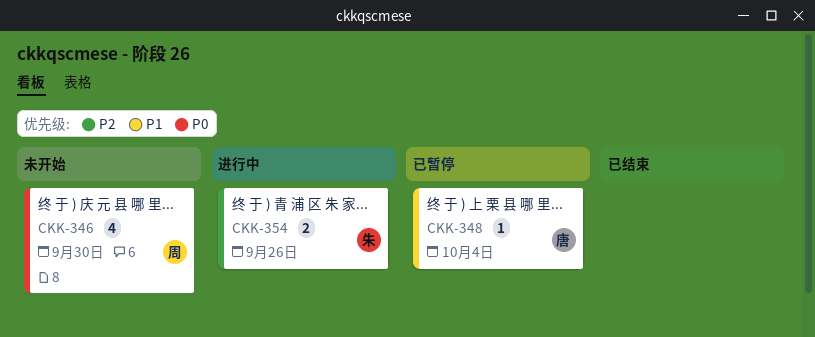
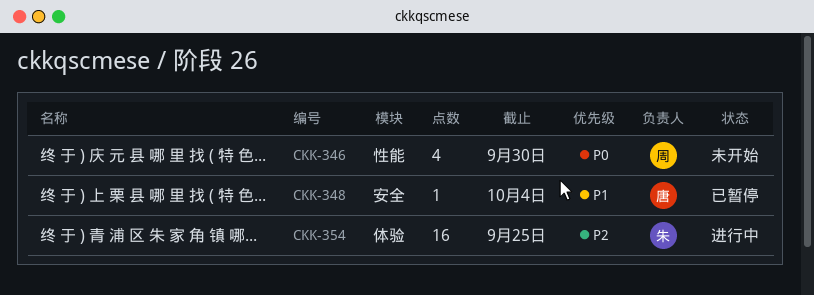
CKK-354, estimate: 2 -> 16
CKK-354, due: Sep 26 -> Sep 25

